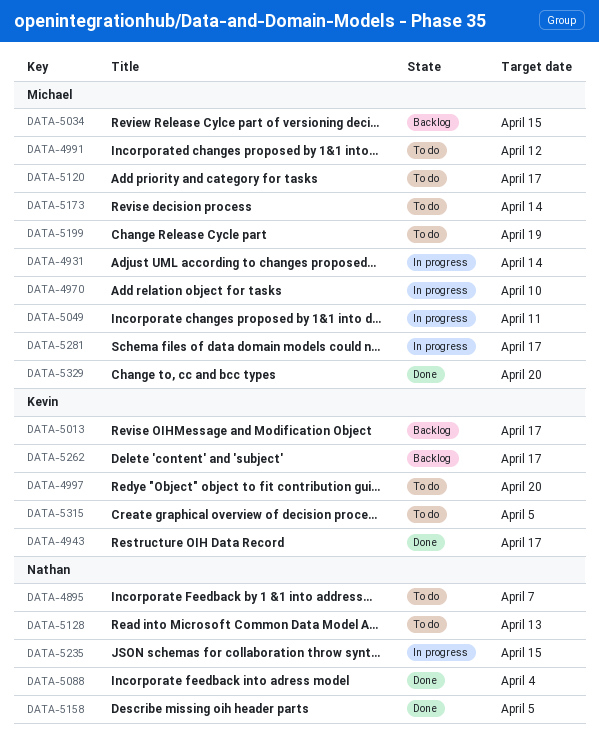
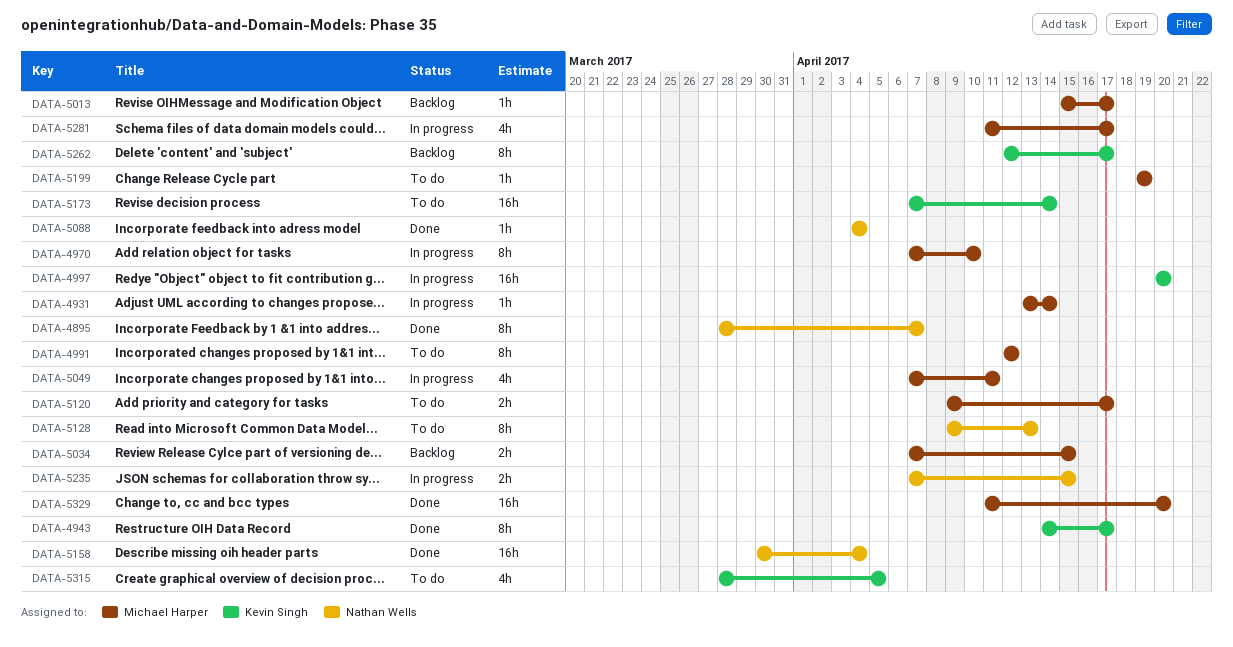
DATA-4895, status: To do -> Done
DATA-4997, status: To do -> In progress
DATA-5013, owner: Kevin Singh -> Michael Harper
DATA-5158, due: Apr 5 -> Apr 4
DATA-5173, owner: Michael Harper -> Kevin Singh

